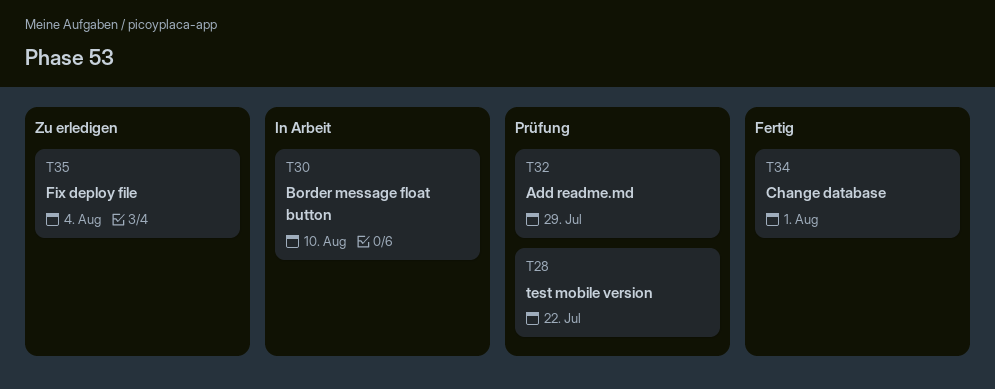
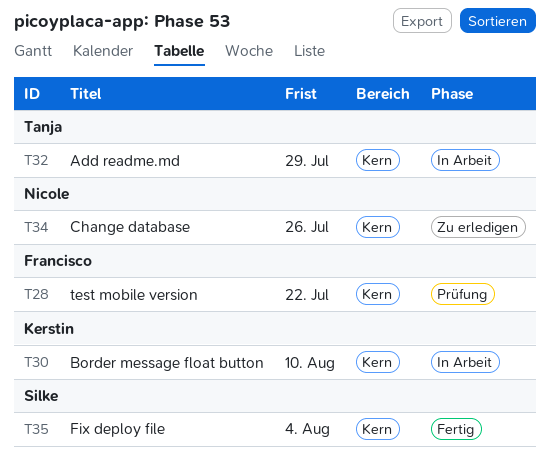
T32, status: Prüfung -> In Arbeit
T34, status: Fertig -> Zu erledigen
T34, due: Aug 1 -> Jul 26
T35, status: Zu erledigen -> Fertig

